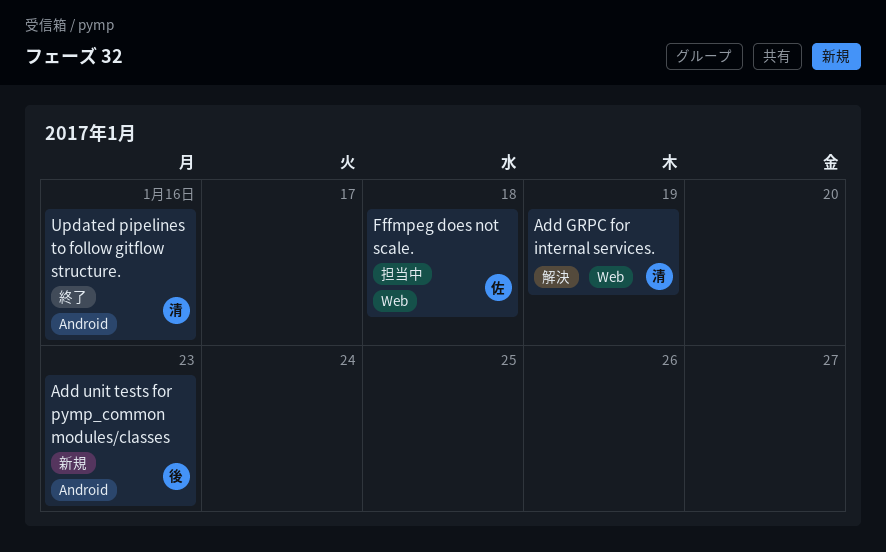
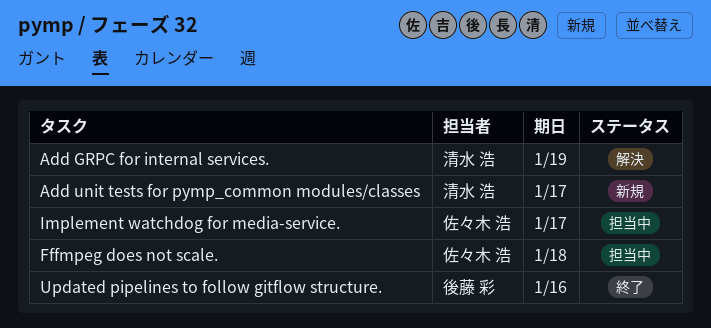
Add unit tests for pymp_common modules/classes, owner: 後藤 彩 -> 清水 浩
Add unit tests for pymp_common modules/classes, due: Jan 23 -> Jan 17
Implement watchdog for media-service.: none -> present
Updated pipelines to follow gitflow structure., owner: 清水 浩 -> 後藤 彩

